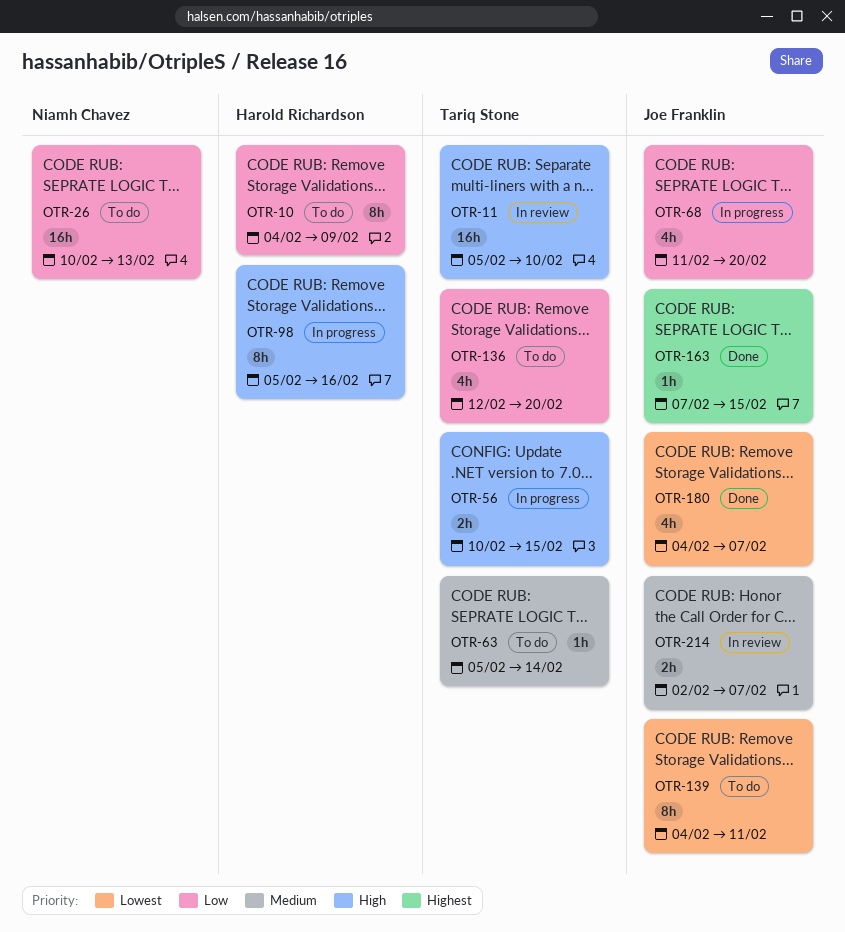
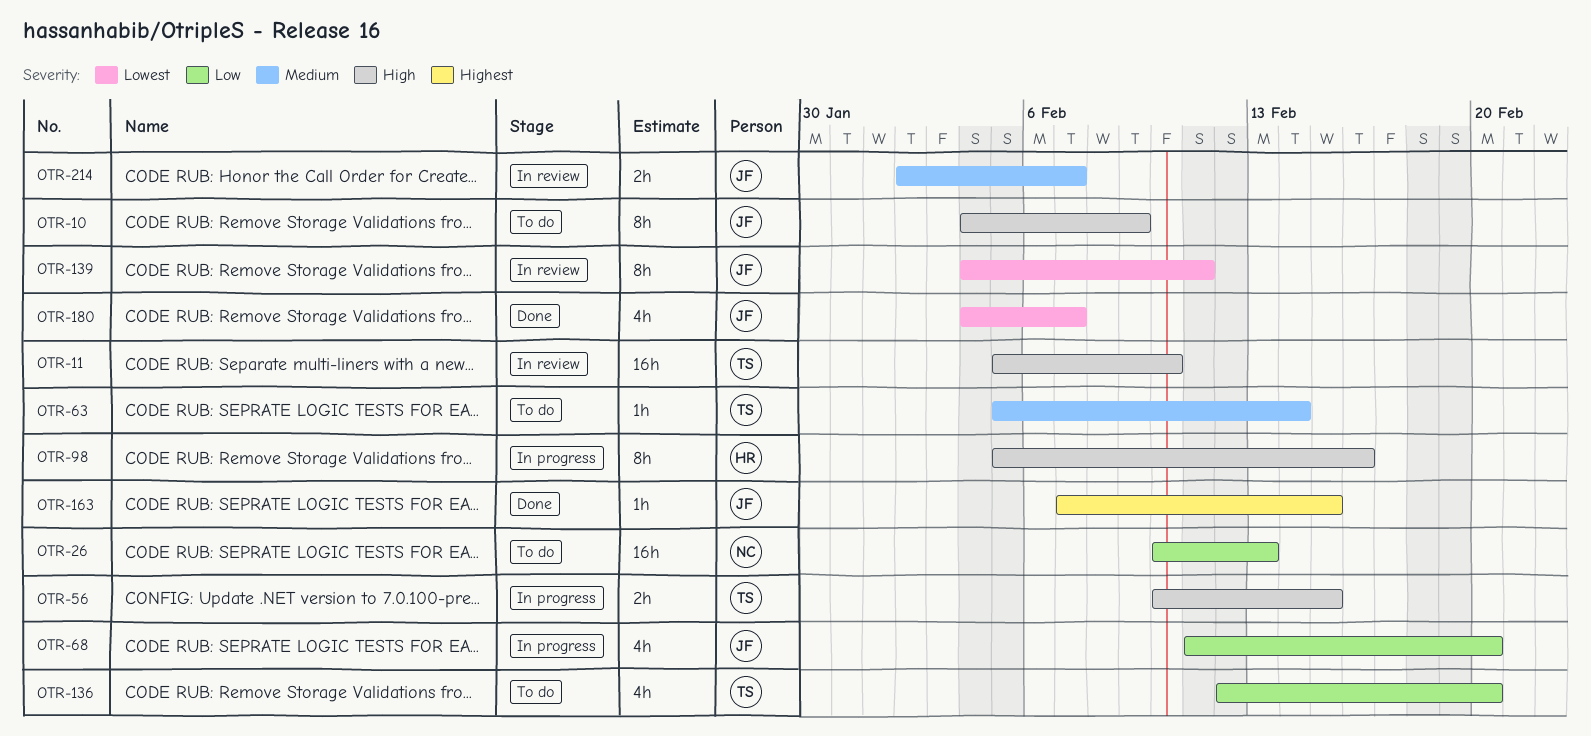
OTR-10, owner: Harold Richardson -> Joe Franklin
OTR-10, priority: Low -> High
OTR-139, status: To do -> In review

